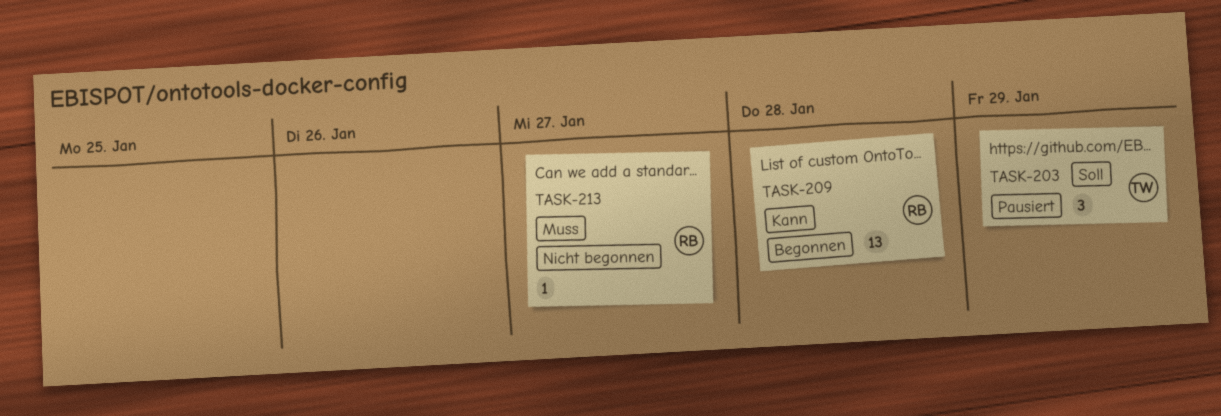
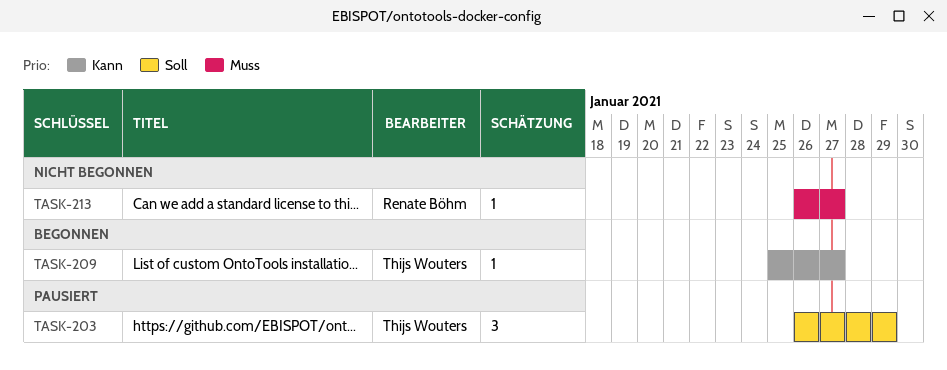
TASK-209, owner: Renate Böhm -> Thijs Wouters
TASK-209, estimate: 13 -> 1
TASK-209, due: Jan 28 -> Jan 27

